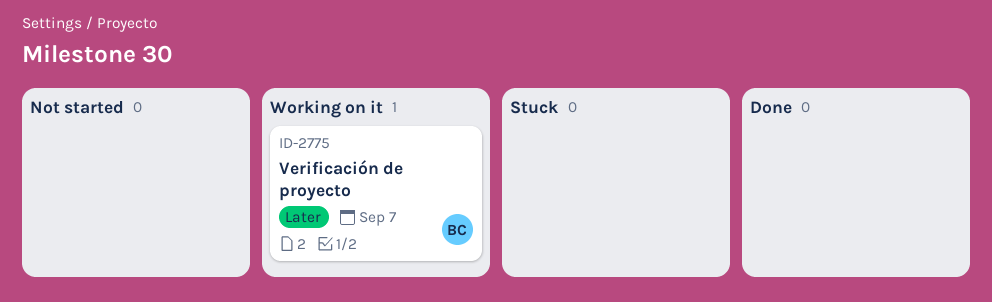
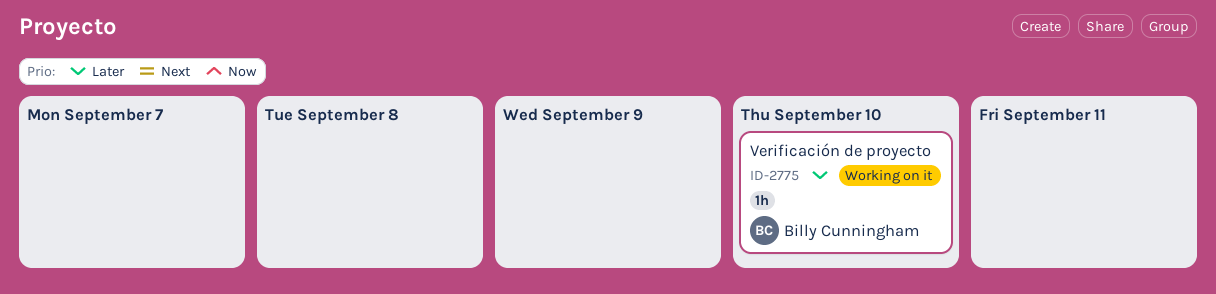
ID-2775, due: Sep 7 -> Sep 10

